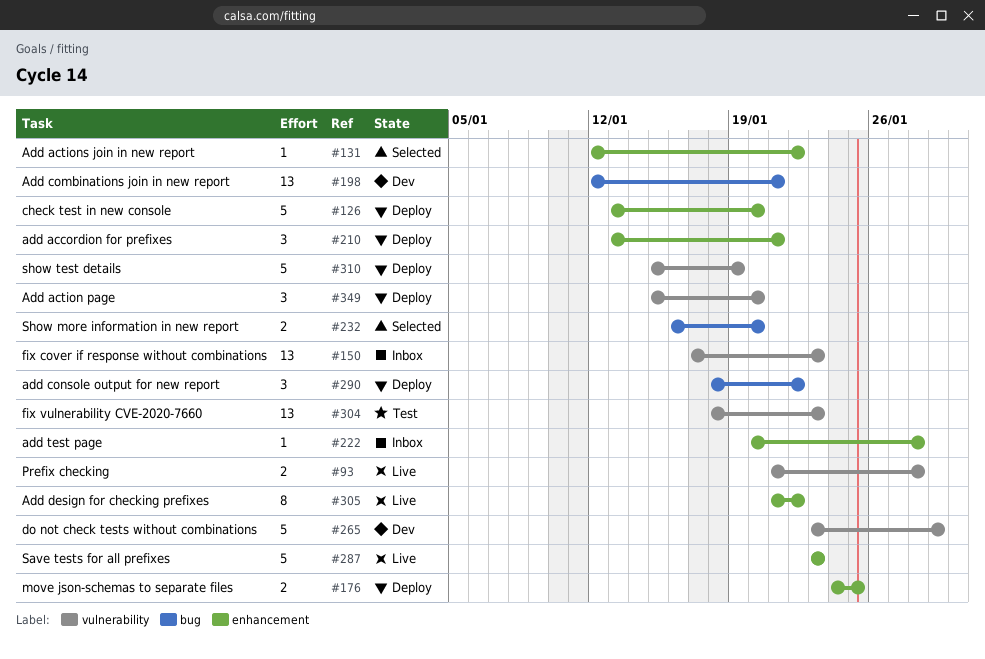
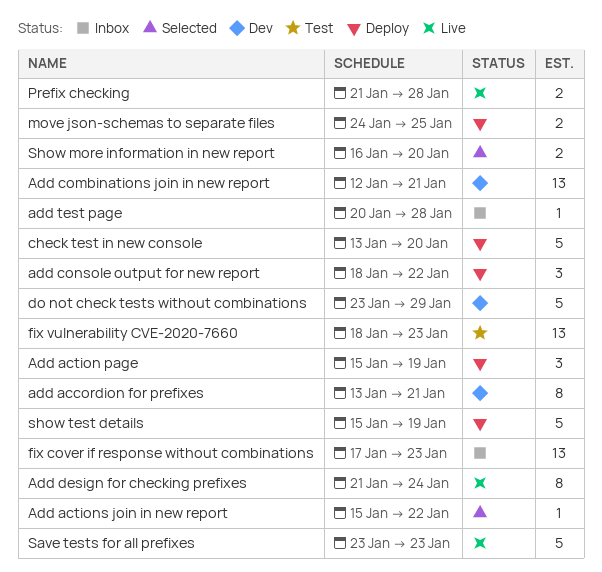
add accordion for prefixes, status: Deploy -> Dev
add accordion for prefixes, estimate: 3 -> 8
Add action page, due: Jan 20 -> Jan 19
Add actions join in new report, start: Jan 12 -> Jan 15
Add design for checking prefixes, due: Jan 22 -> Jan 24

